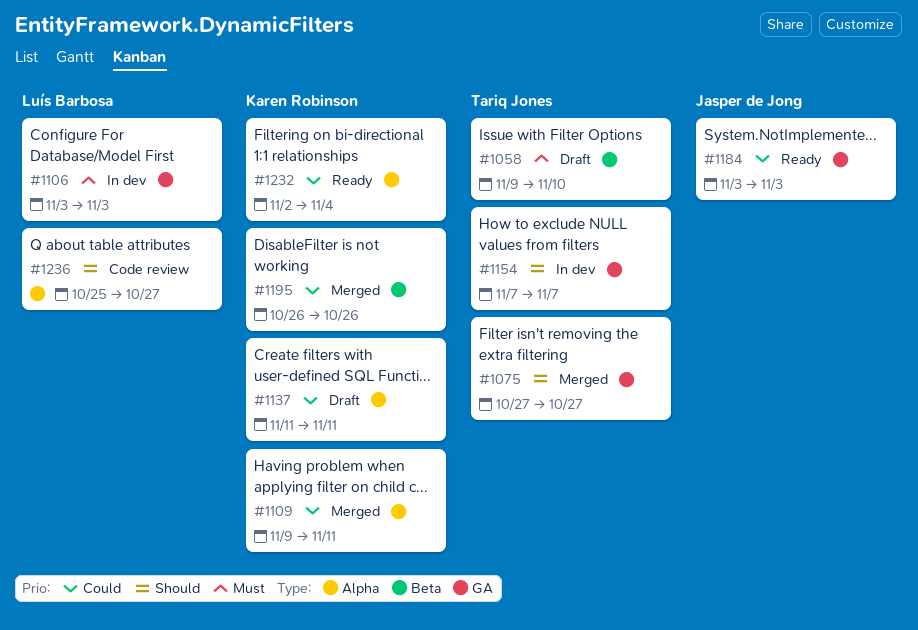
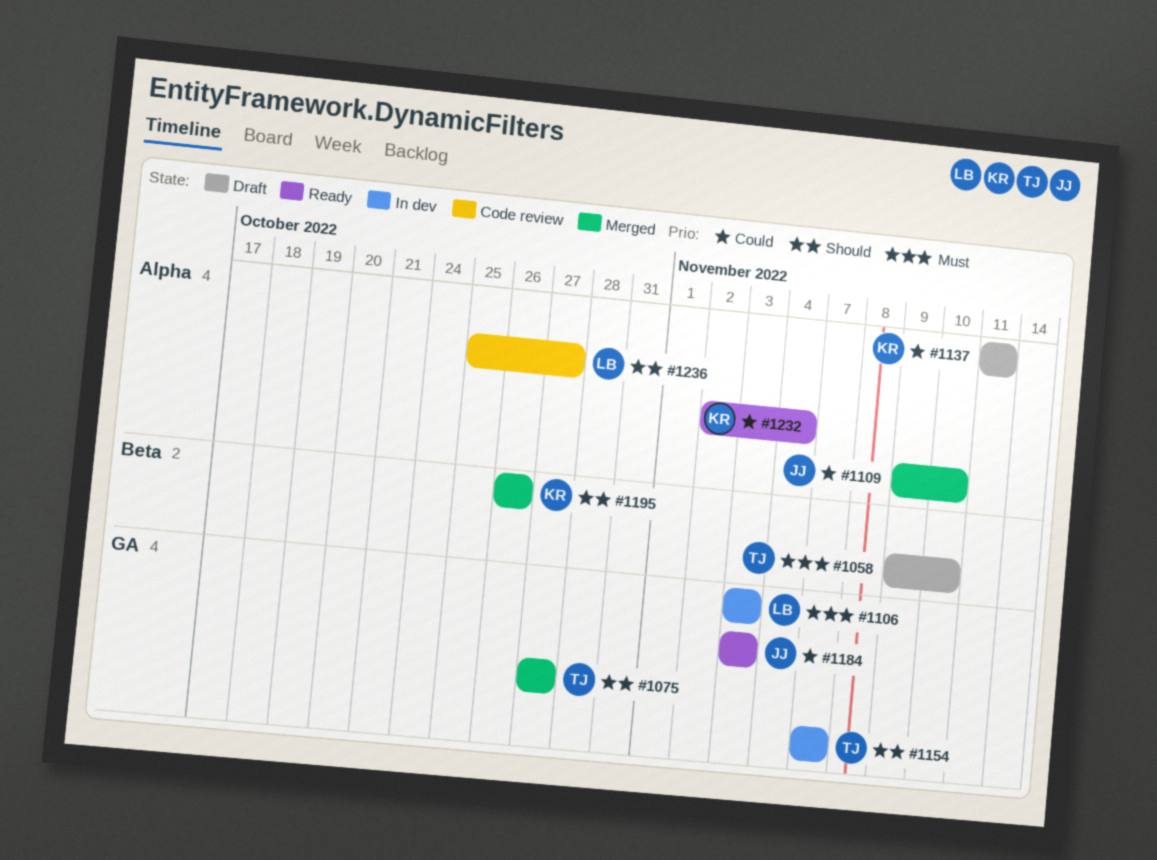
#1109, owner: Karen Robinson -> Jasper de Jong
#1109, due: Nov 11 -> Nov 10
#1195, priority: Could -> Should

